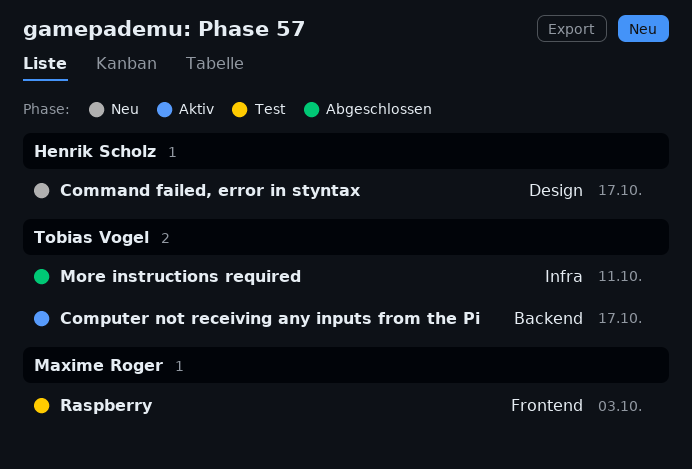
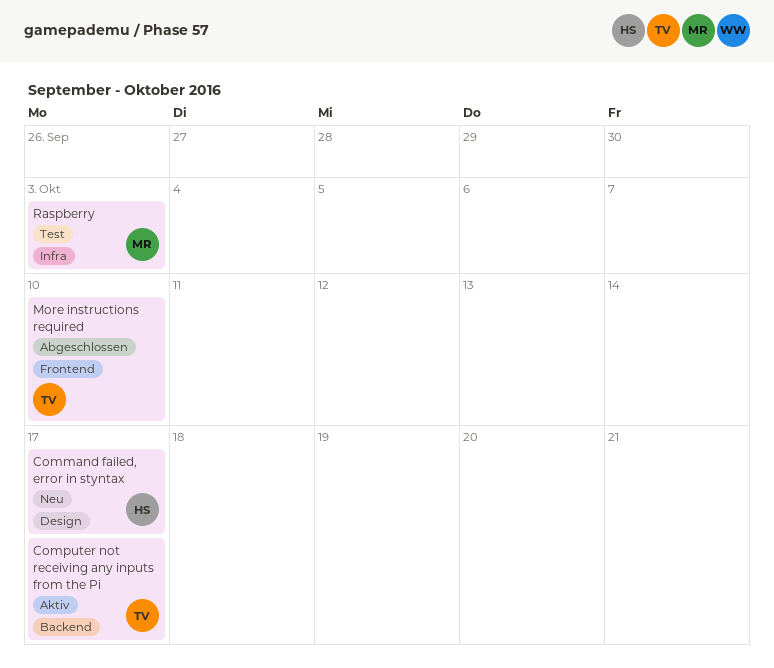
More instructions required, label: Infra -> Frontend
More instructions required, due: Oct 11 -> Oct 10
Raspberry, label: Frontend -> Infra

